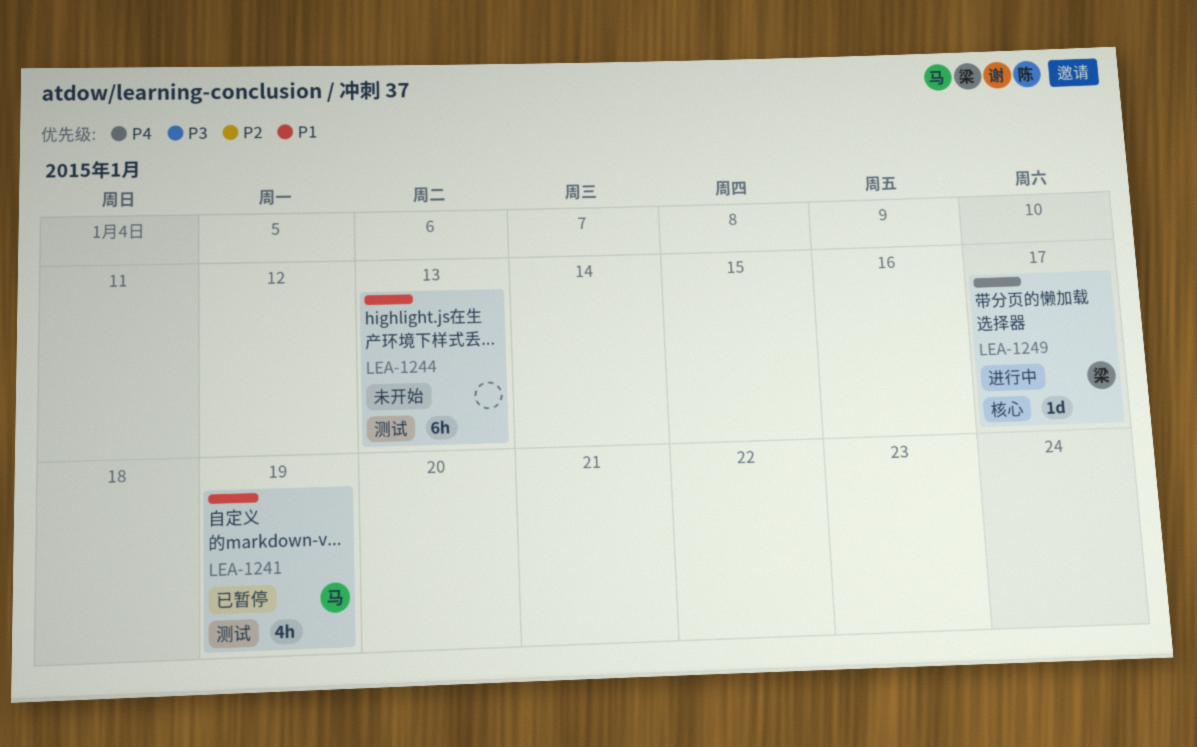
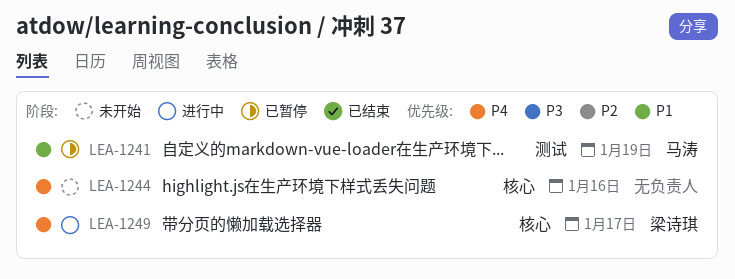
LEA-1244, priority: P1 -> P4
LEA-1244, label: 测试 -> 核心
LEA-1244, due: Jan 13 -> Jan 16

